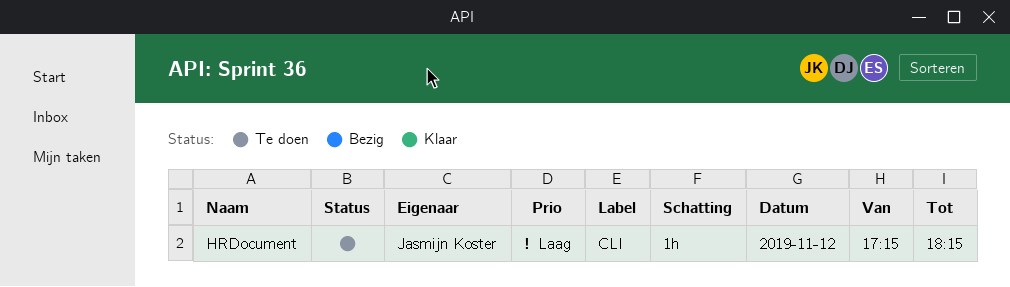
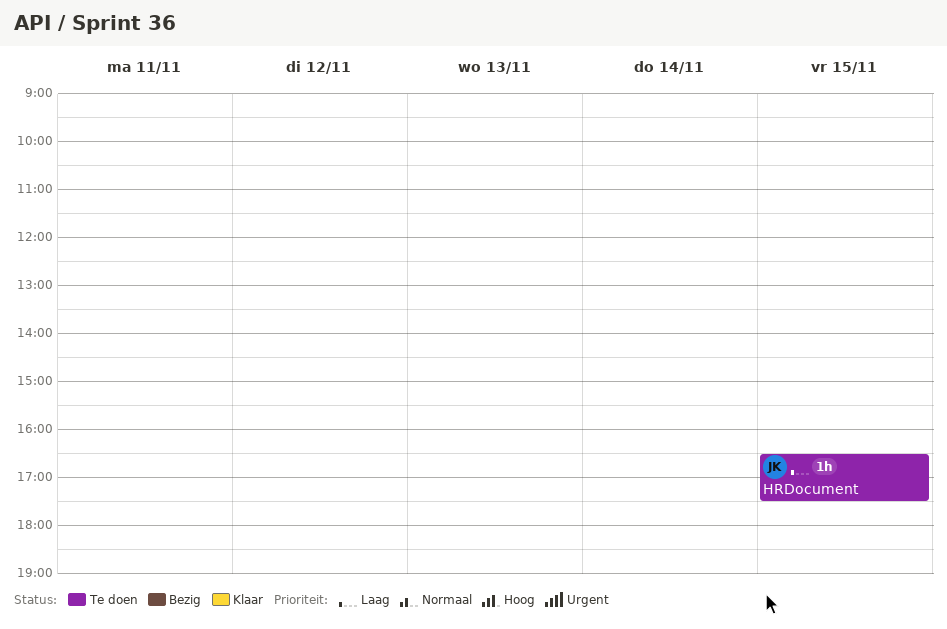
HRDocument, day: Nov 12 -> Nov 15
HRDocument, begins: 17:15 -> 16:30
HRDocument, ends: 18:15 -> 17:30

